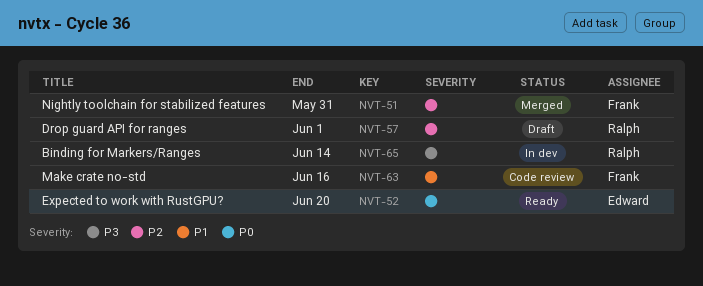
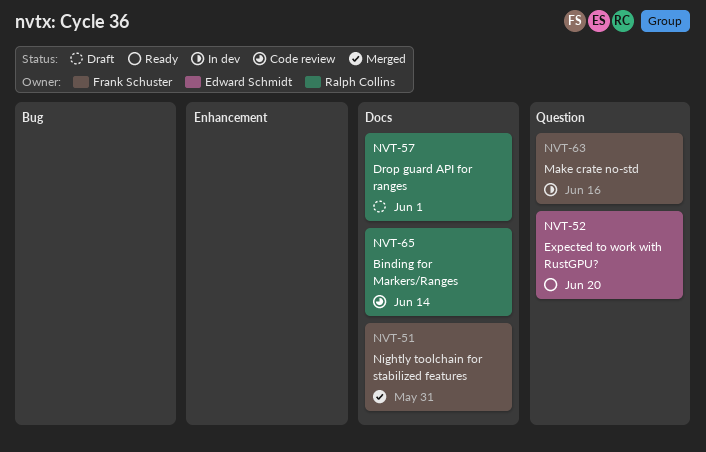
NVT-63, status: Code review -> In dev
NVT-65, status: In dev -> Code review

